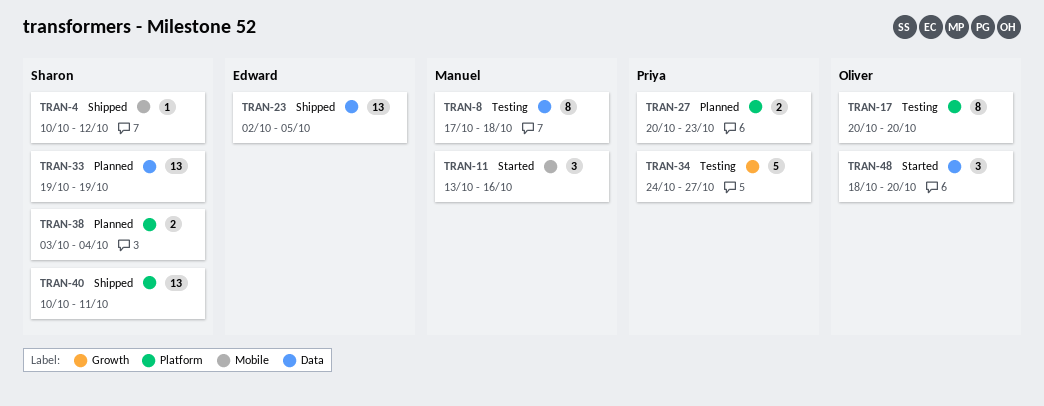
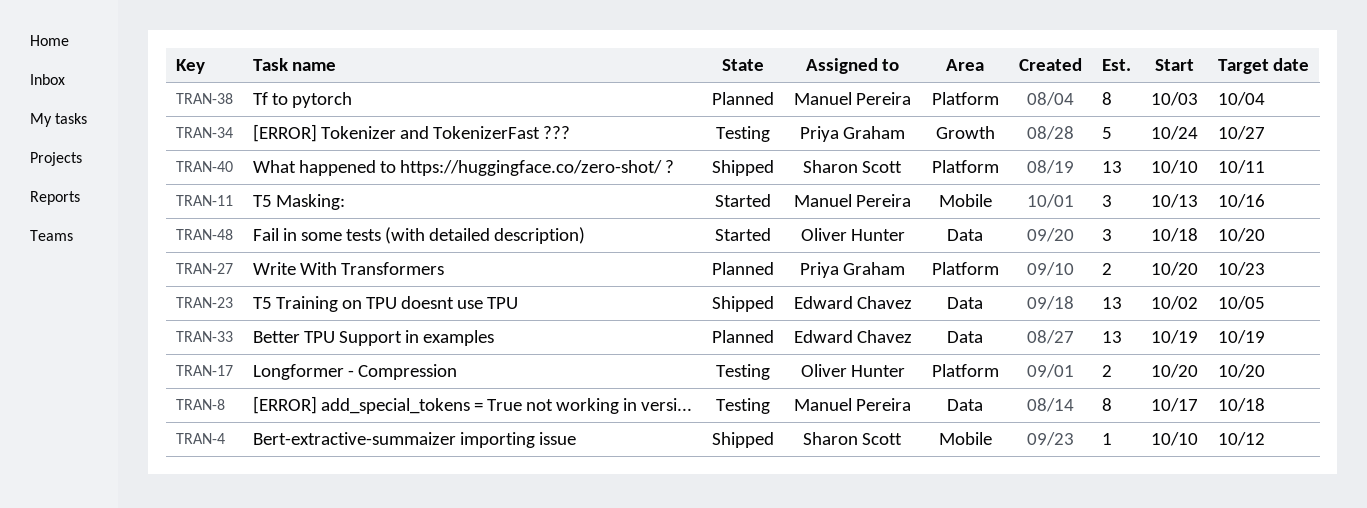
TRAN-17, estimate: 8 -> 2
TRAN-33, owner: Sharon Scott -> Edward Chavez
TRAN-38, owner: Sharon Scott -> Manuel Pereira
TRAN-38, estimate: 2 -> 8

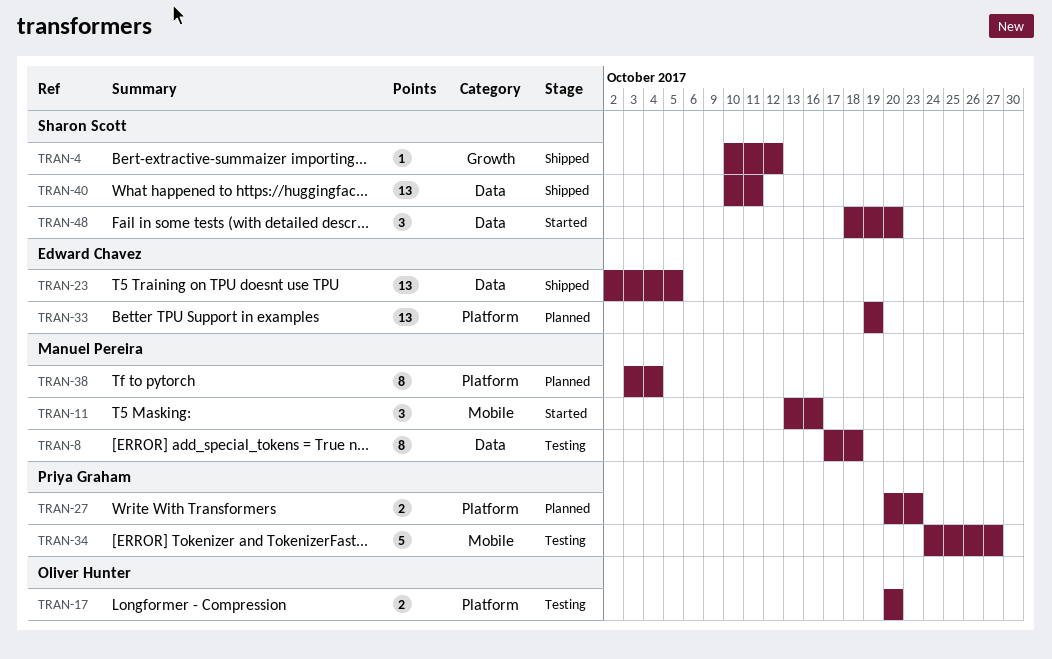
TRAN-4, label: Mobile -> Growth
TRAN-33, label: Data -> Platform
TRAN-34, label: Growth -> Mobile
TRAN-40, label: Platform -> Data
TRAN-48, owner: Oliver Hunter -> Sharon Scott

